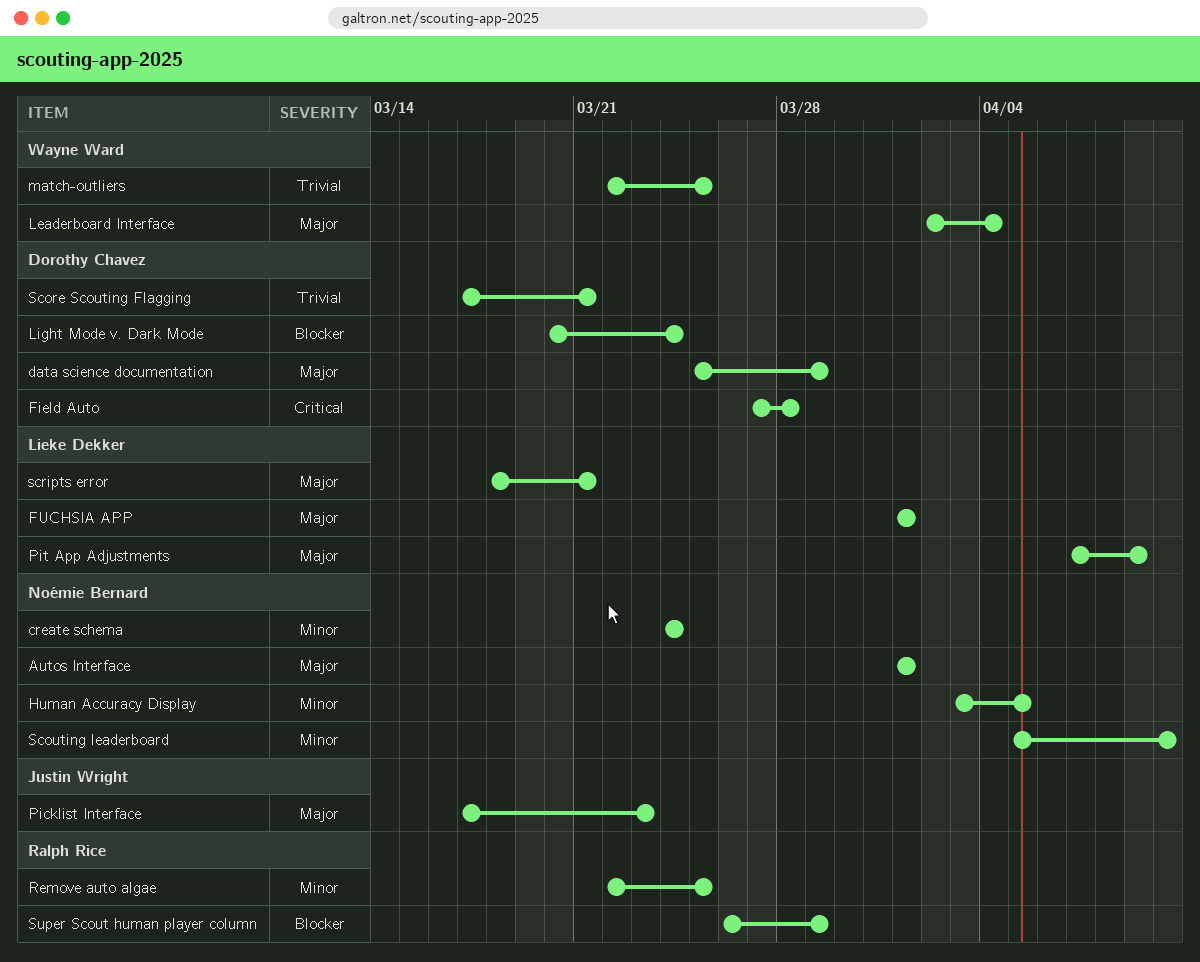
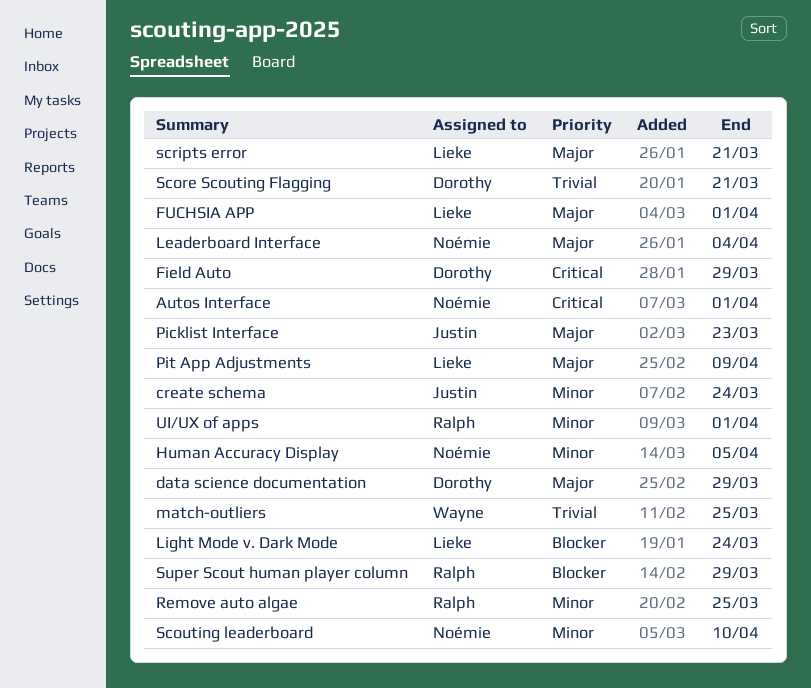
Autos Interface, priority: Major -> Critical
create schema, owner: Noémie Bernard -> Justin Wright
Field Auto, due: Mar 28 -> Mar 29
Leaderboard Interface, owner: Wayne Ward -> Noémie Bernard
Light Mode v. Dark Mode, owner: Dorothy Chavez -> Lieke Dekker
UI/UX of apps: none -> present

